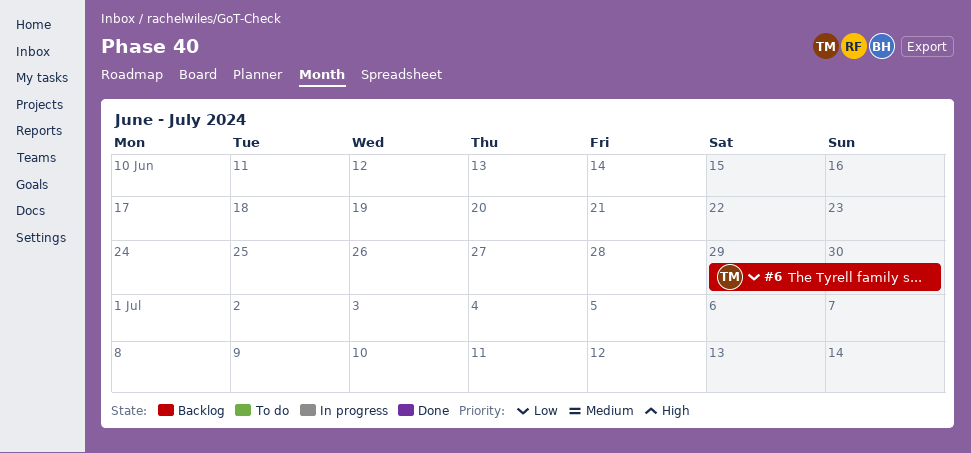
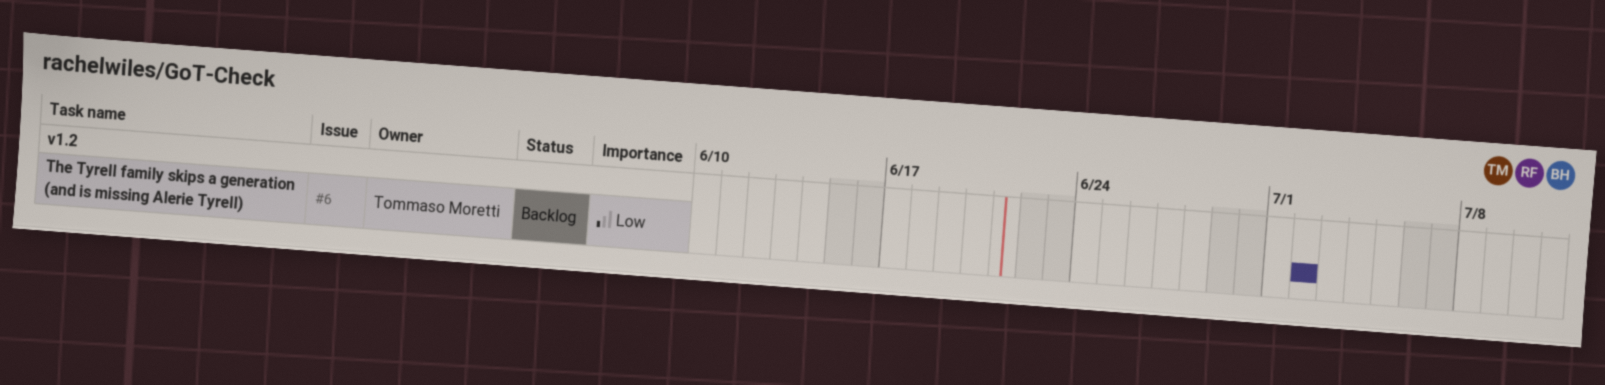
#6, start: Jun 29 -> Jul 2
#6, due: Jun 30 -> Jul 2

